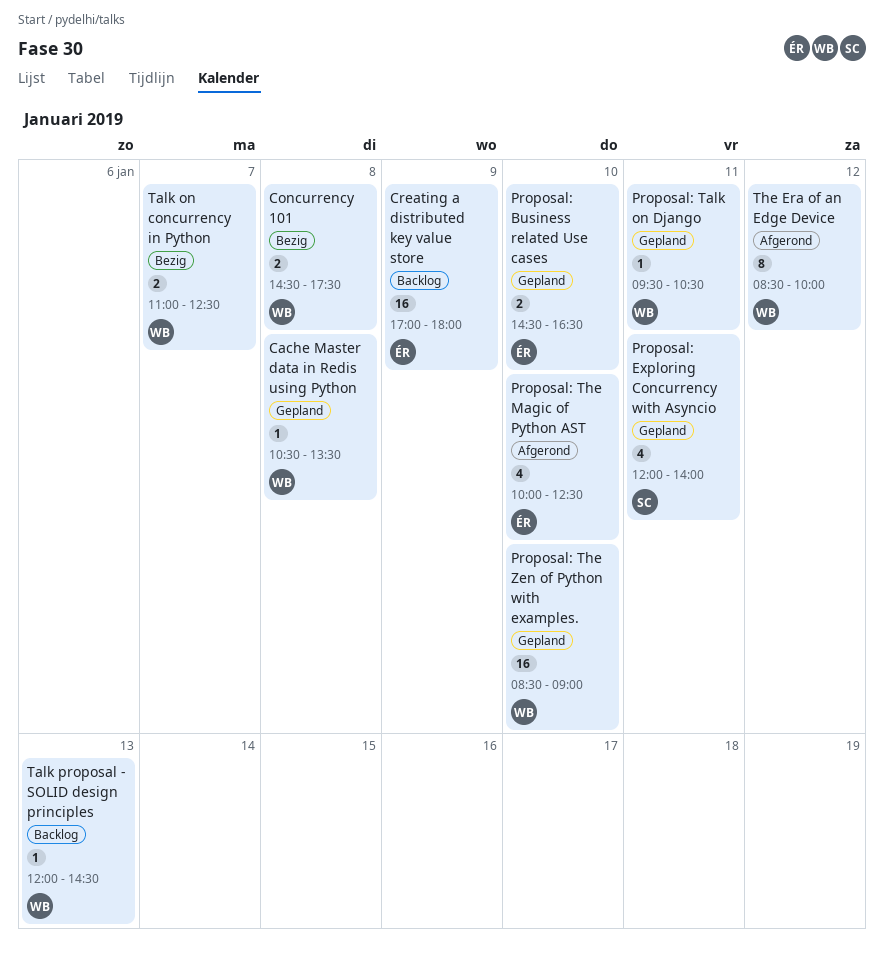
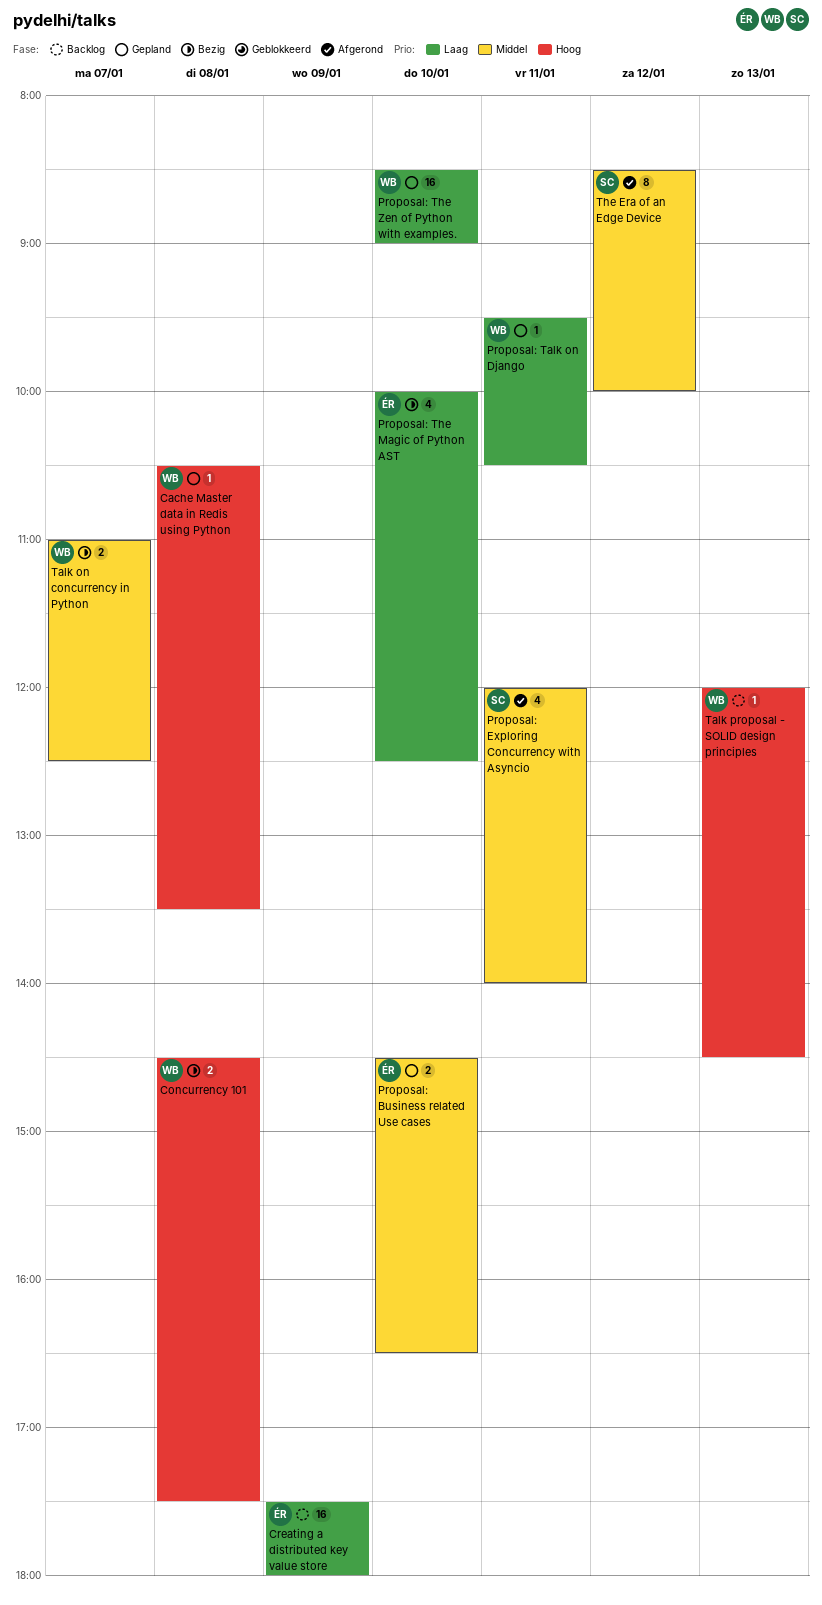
Creating a distributed key value store, begins: 17:00 -> 17:30
Proposal: Exploring Concurrency with Asyncio, status: Gepland -> Afgerond
Proposal: The Magic of Python AST, status: Afgerond -> Bezig
The Era of an Edge Device, owner: WB -> SC

